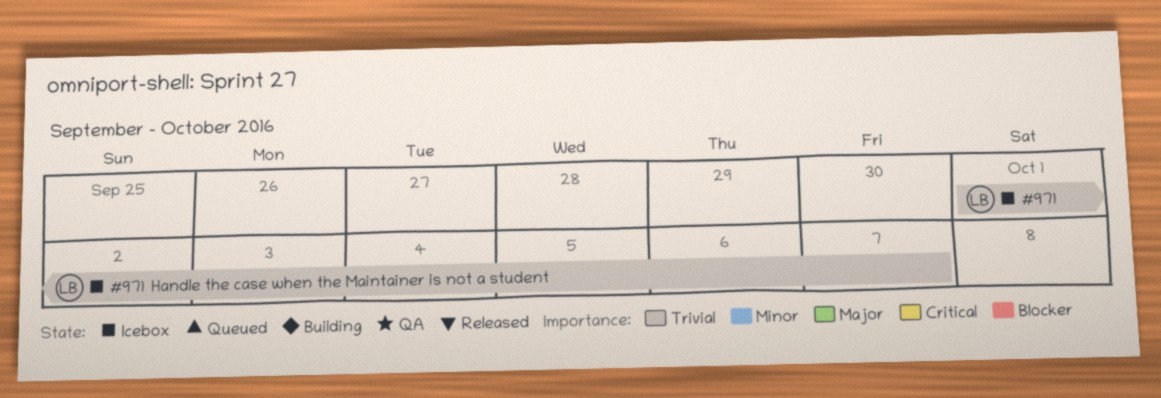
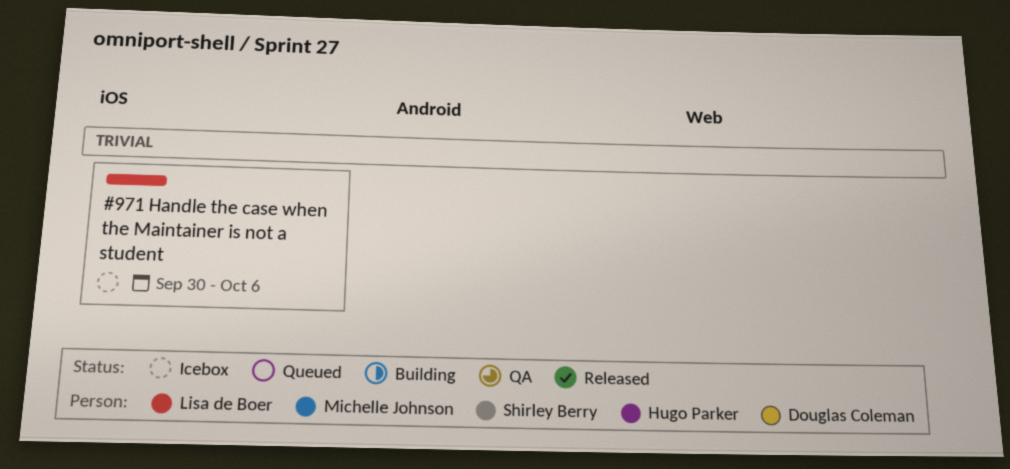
#971, start: Oct 1 -> Sep 30
#971, due: Oct 7 -> Oct 6

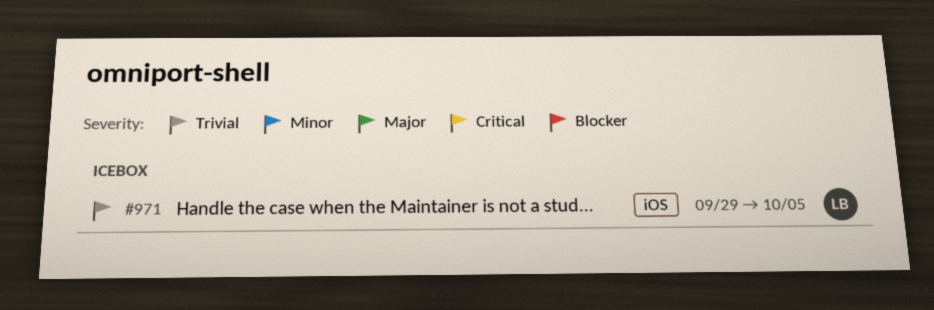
#971, start: Sep 30 -> Sep 29
#971, due: Oct 6 -> Oct 5

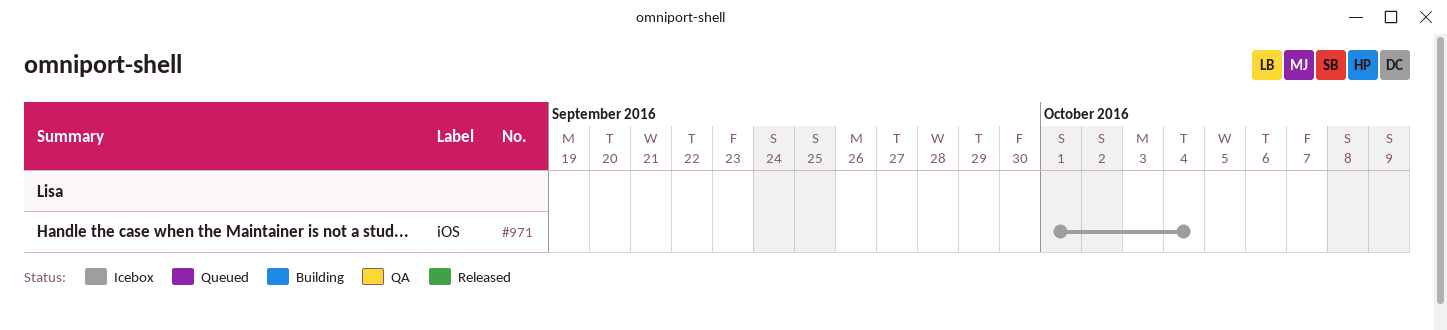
#971, start: Sep 29 -> Oct 1
#971, due: Oct 5 -> Oct 4

